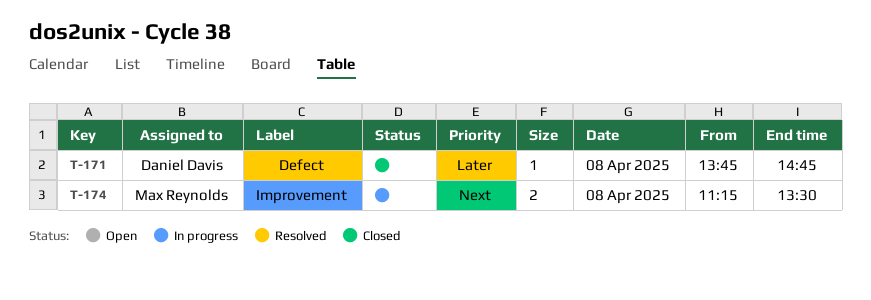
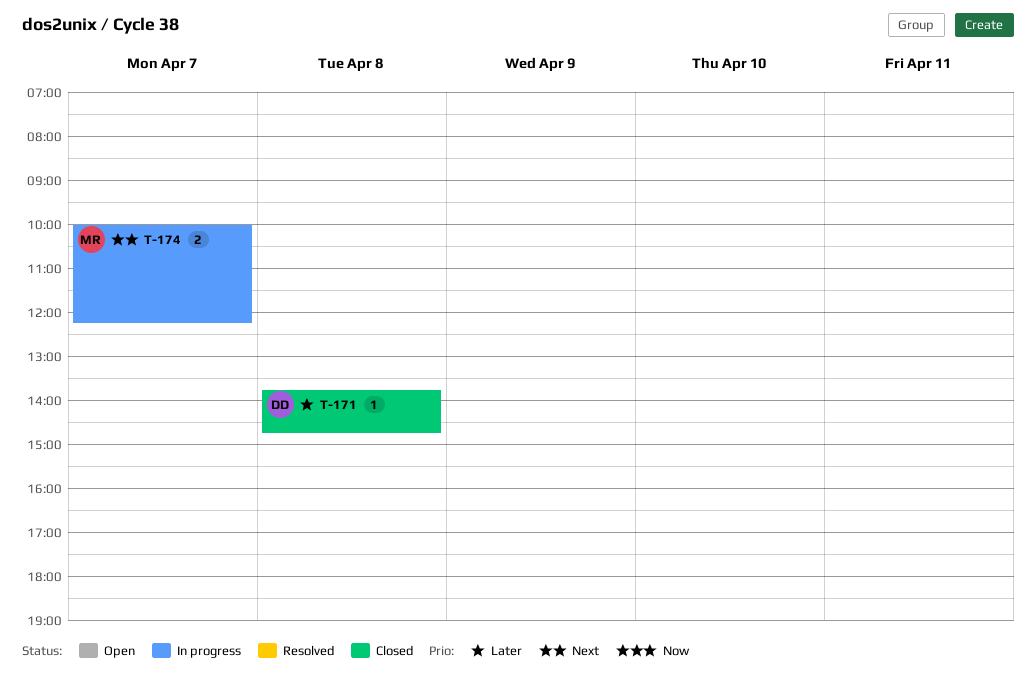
T-174, day: Apr 8 -> Apr 7
T-174, begins: 11:15 -> 10:00
T-174, ends: 13:30 -> 12:15

